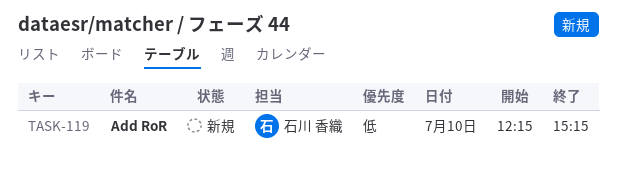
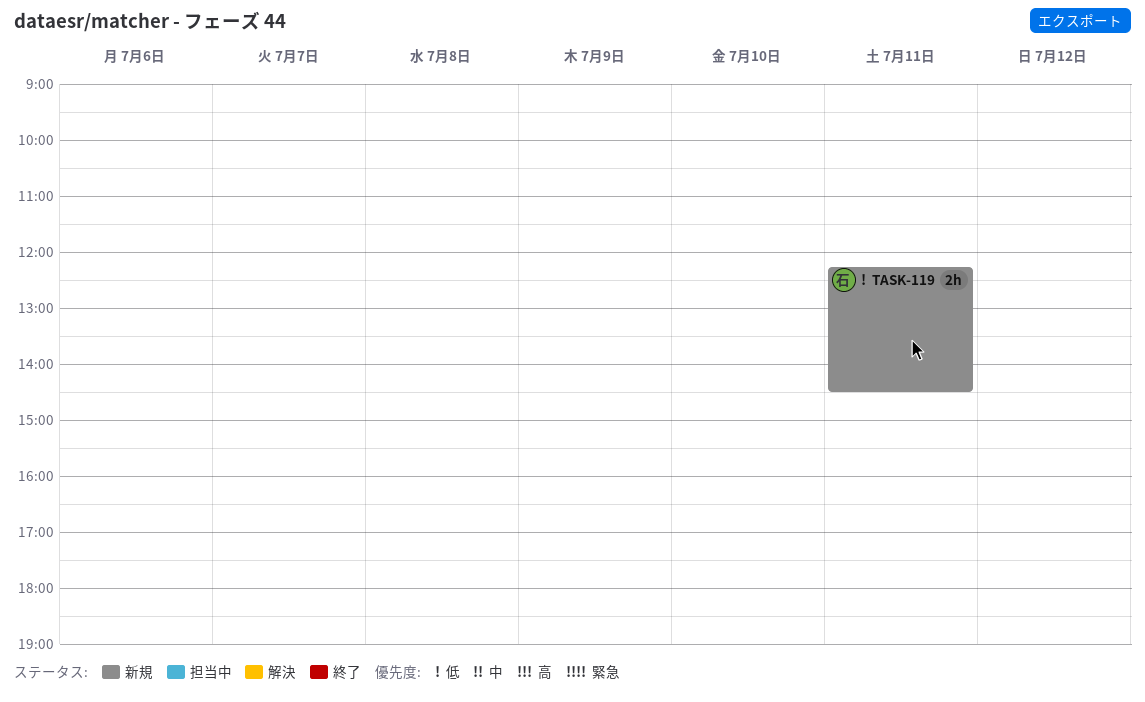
TASK-119, day: Jul 10 -> Jul 11
TASK-119, ends: 15:15 -> 14:30

